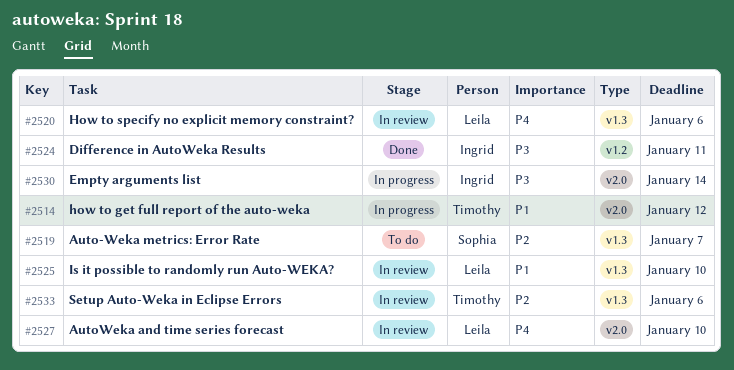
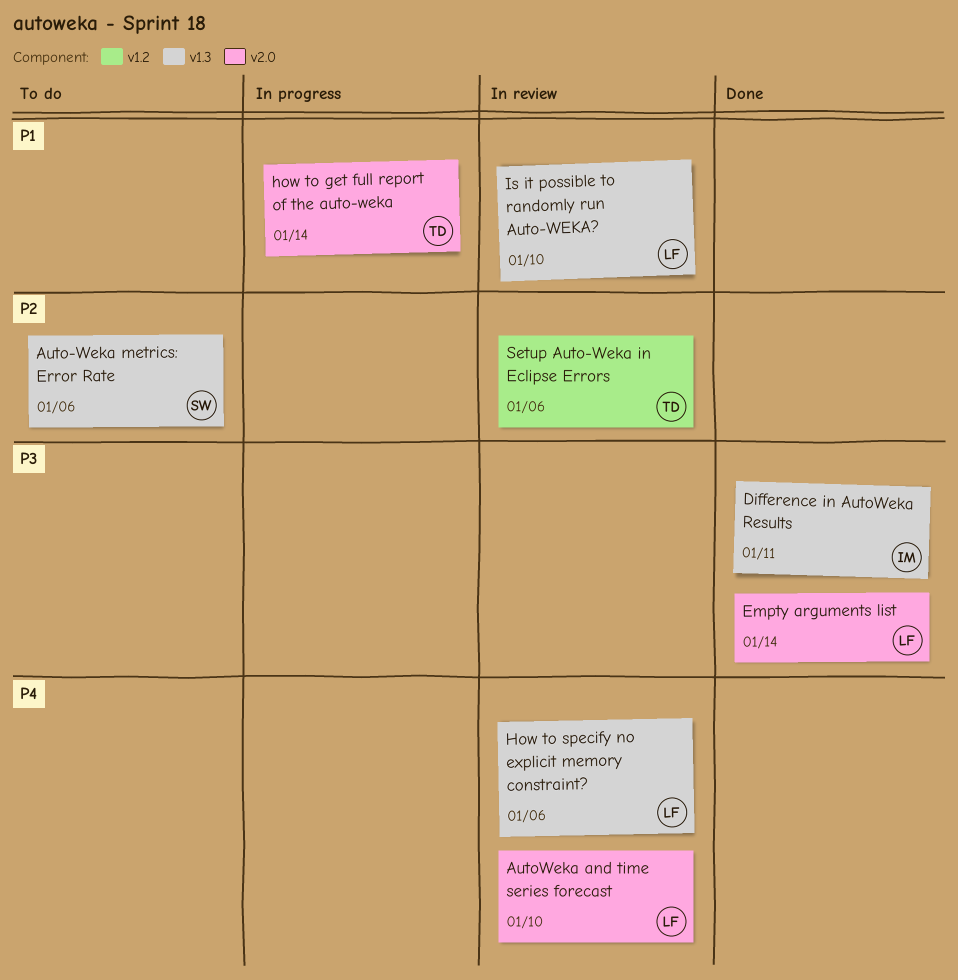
Auto-Weka metrics: Error Rate, due: Jan 7 -> Jan 6
Difference in AutoWeka Results, label: v1.2 -> v1.3
Empty arguments list, status: In progress -> Done
Empty arguments list, owner: Ingrid -> Leila
how to get full report of the auto-weka, due: Jan 12 -> Jan 14
Setup Auto-Weka in Eclipse Errors, label: v1.3 -> v1.2

